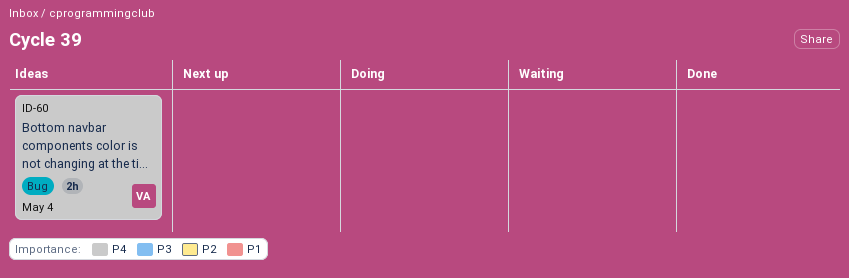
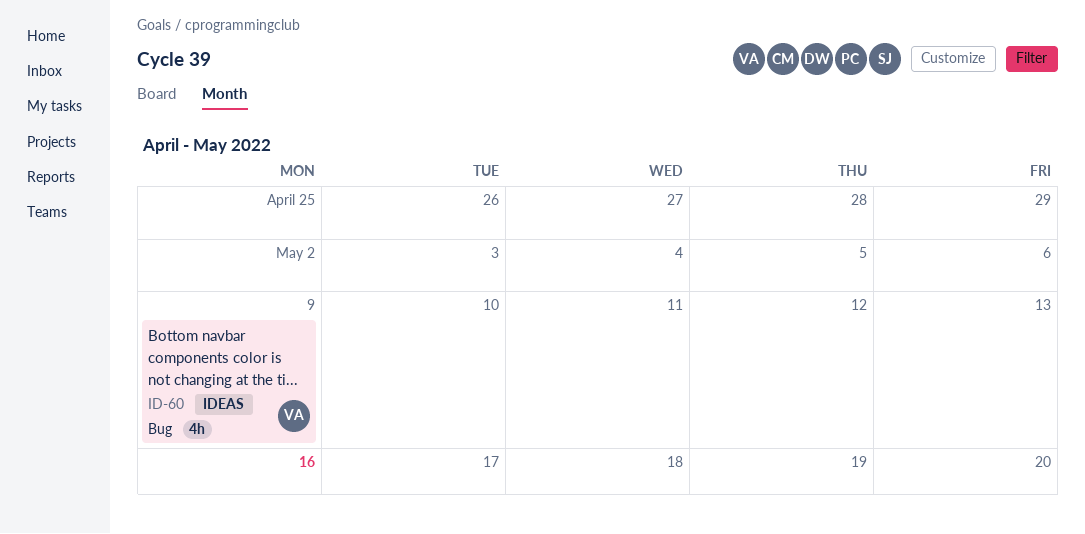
ID-60, estimate: 2h -> 4h
ID-60, due: May 4 -> May 9

